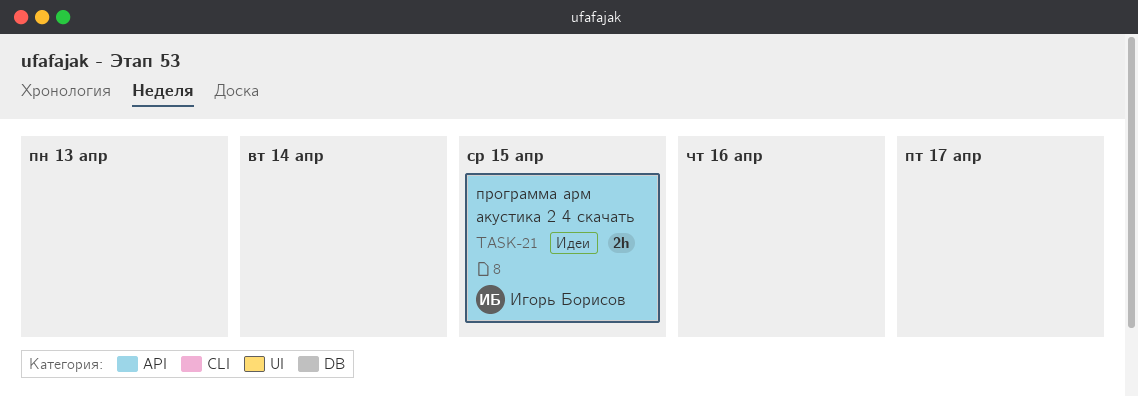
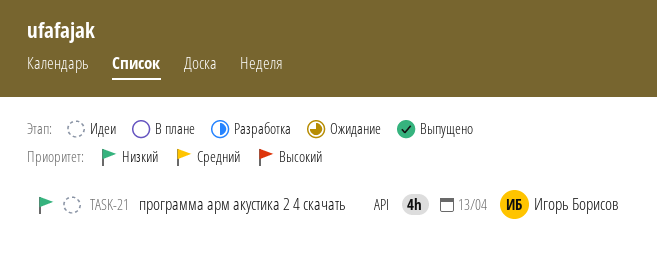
TASK-21, estimate: 2h -> 4h
TASK-21, due: Apr 15 -> Apr 13

